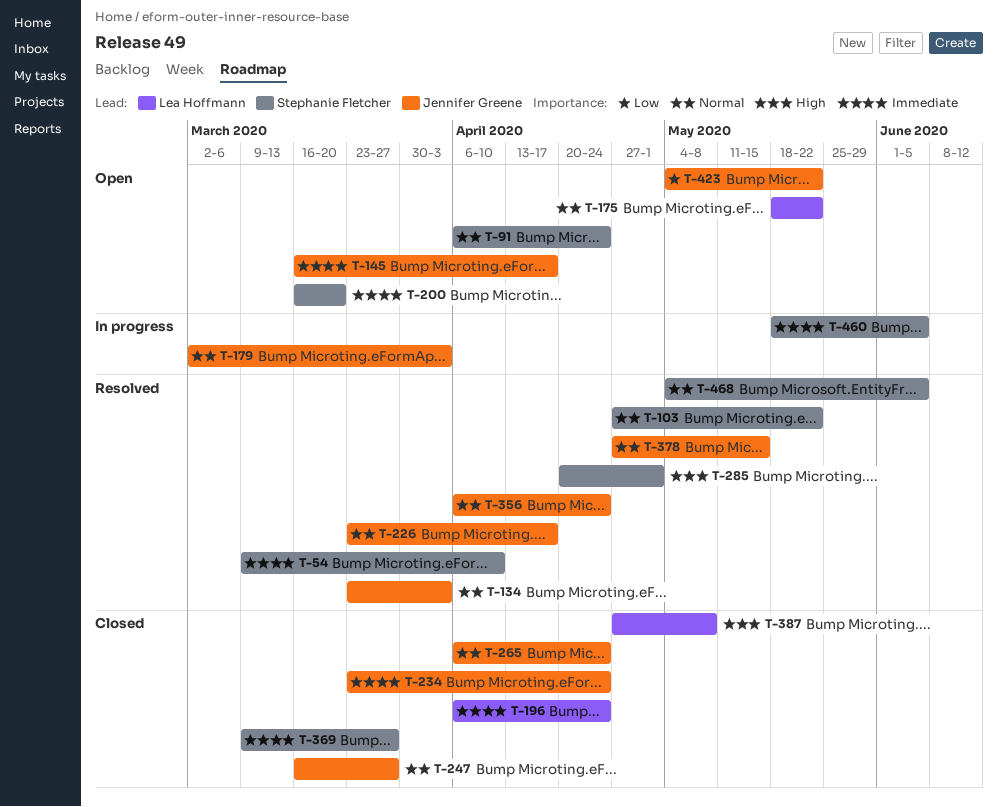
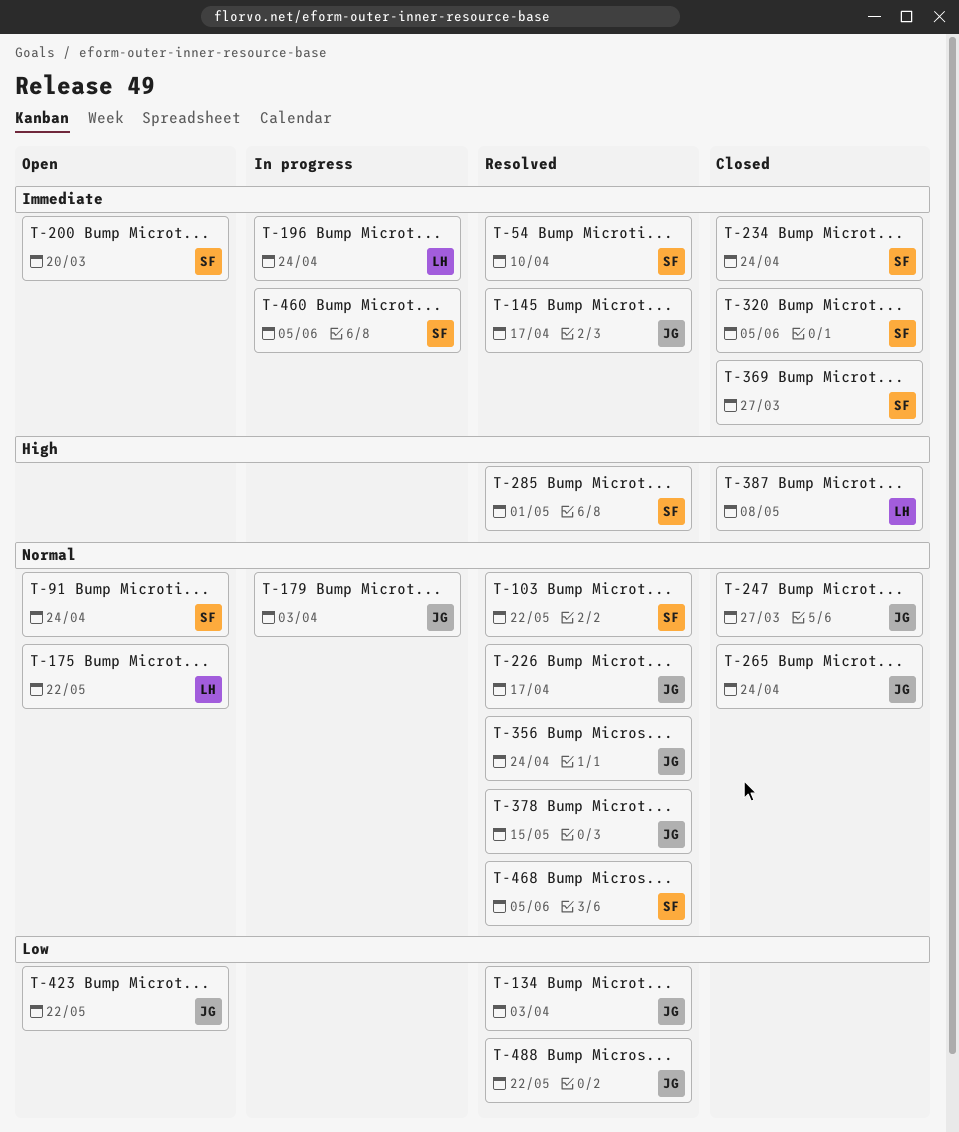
T-134, priority: Normal -> Low
T-145, status: Open -> Resolved
T-196, status: Closed -> In progress
T-234, owner: Jennifer Greene -> Stephanie Fletcher
T-320: none -> present
T-488: none -> present

